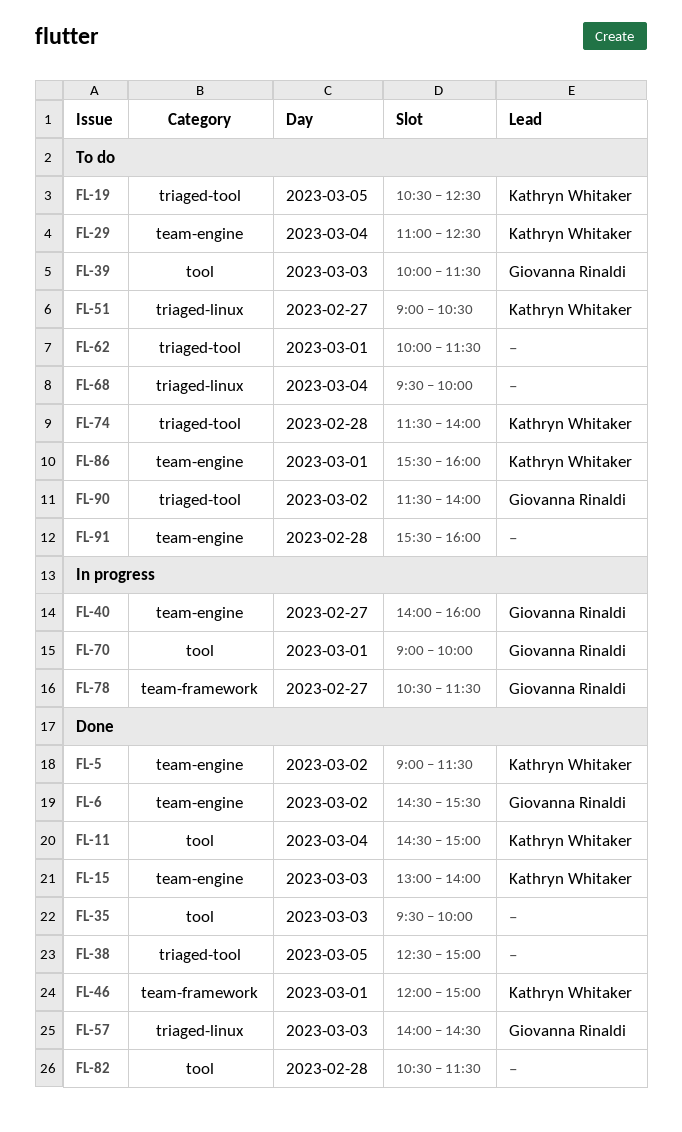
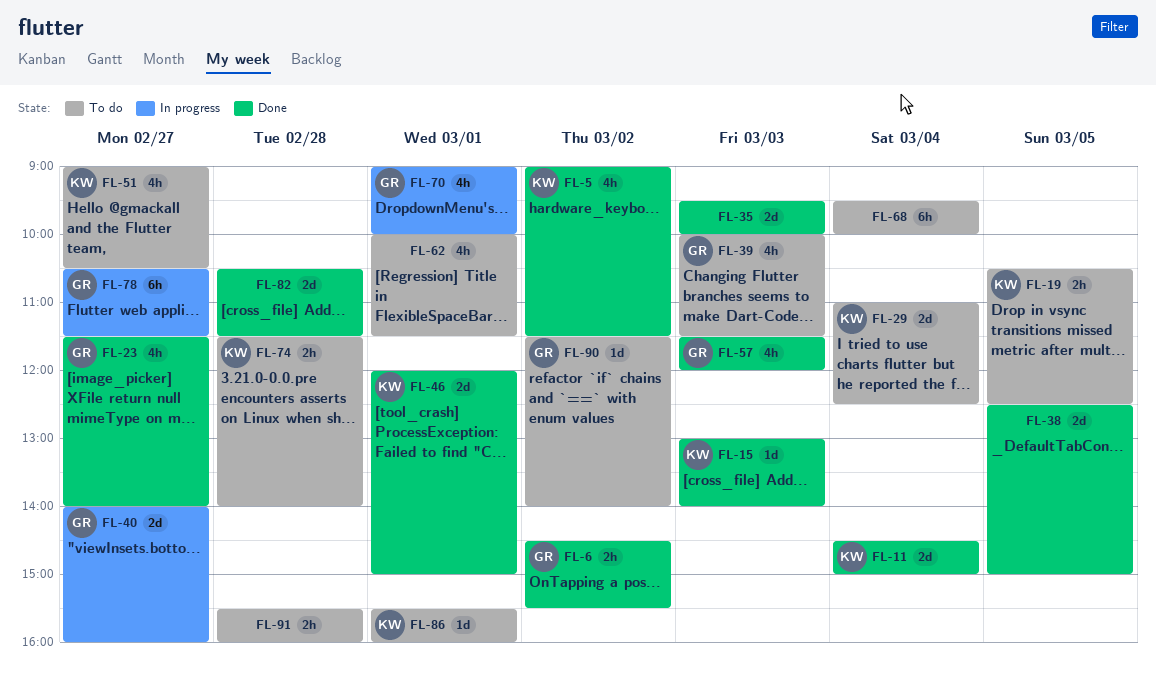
FL-23: none -> present
FL-57, begins: 14:00 -> 11:30
FL-57, ends: 14:30 -> 12:00

